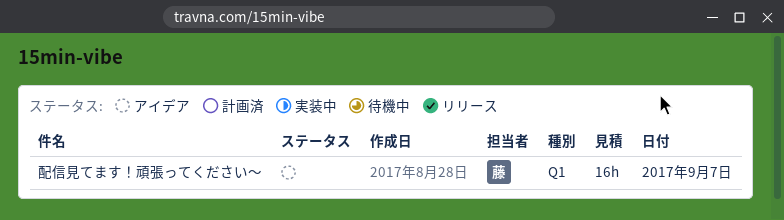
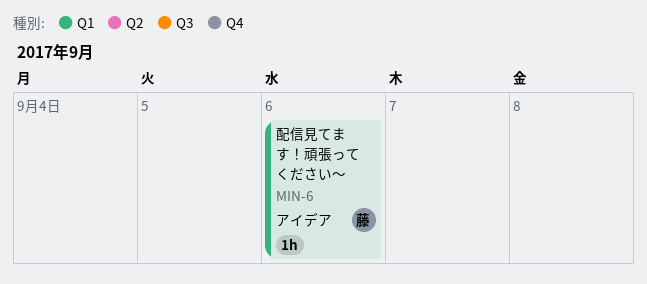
配信見てます！頑張ってください〜, estimate: 16h -> 1h
配信見てます！頑張ってください〜, day: Sep 7 -> Sep 6

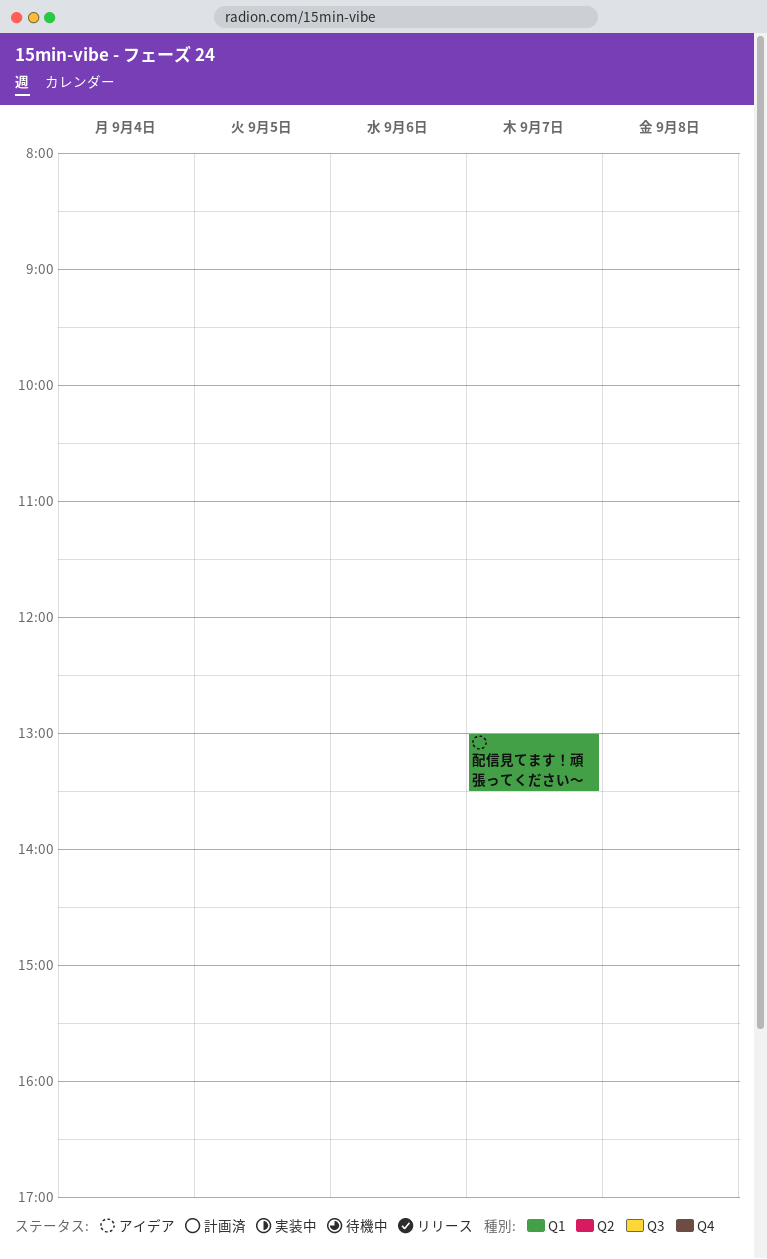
配信見てます！頑張ってください〜, day: Sep 6 -> Sep 7

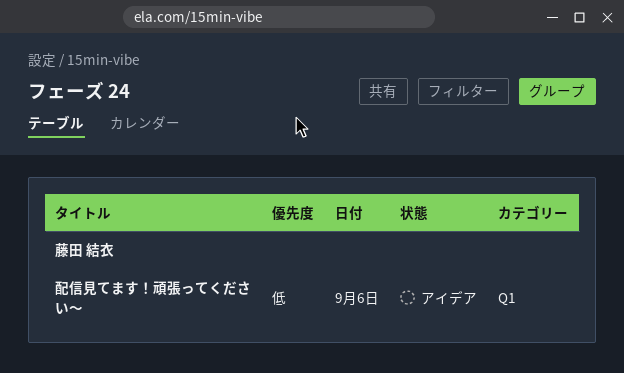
配信見てます！頑張ってください〜, day: Sep 7 -> Sep 6

